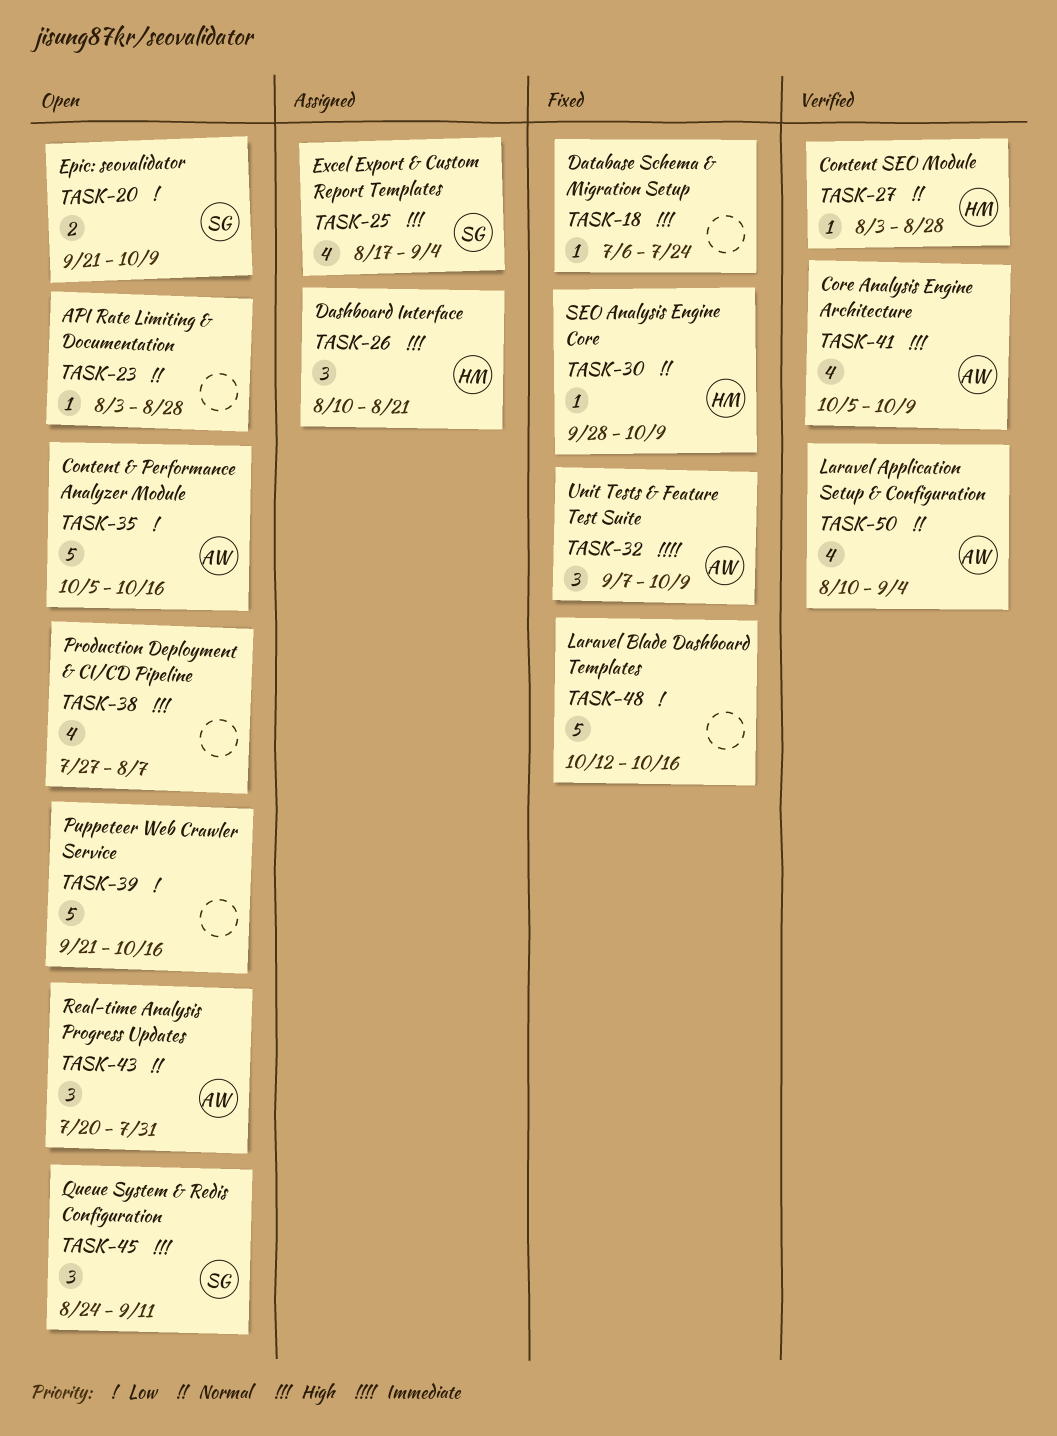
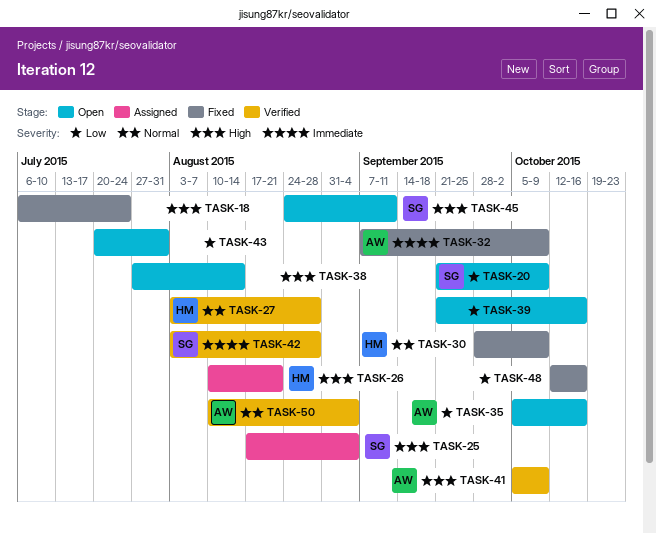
TASK-23: present -> none
TASK-38, due: Aug 7 -> Aug 14
TASK-42: none -> present
TASK-43, owner: AW -> none
TASK-43, priority: Normal -> Low

